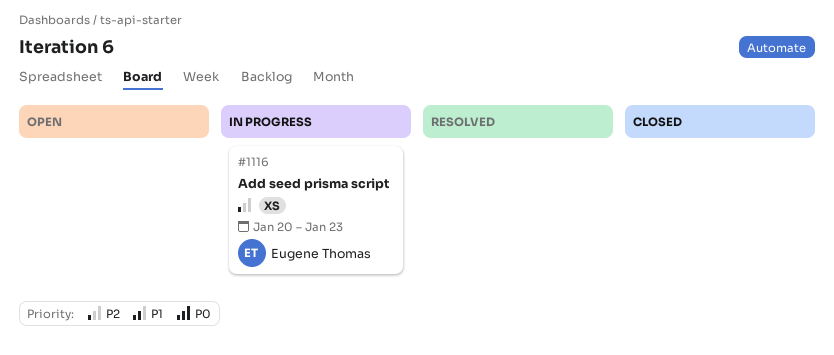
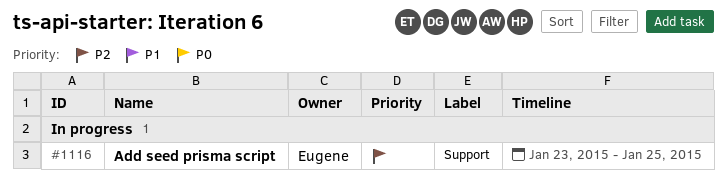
#1116, start: Jan 20 -> Jan 23
#1116, due: Jan 23 -> Jan 25

